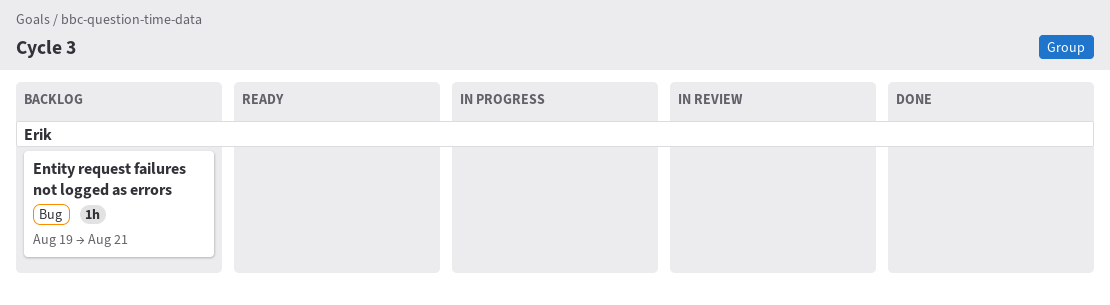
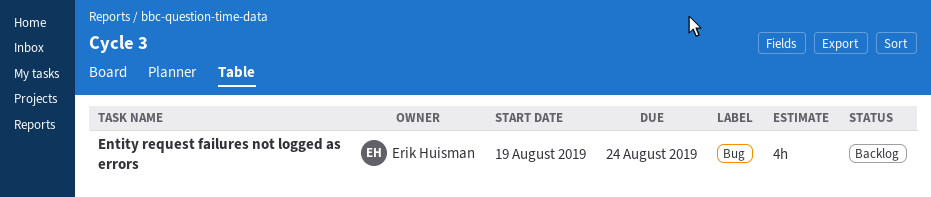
Entity request failures not logged as errors, estimate: 1h -> 4h
Entity request failures not logged as errors, due: Aug 21 -> Aug 24

